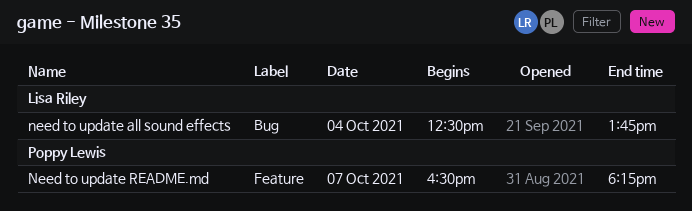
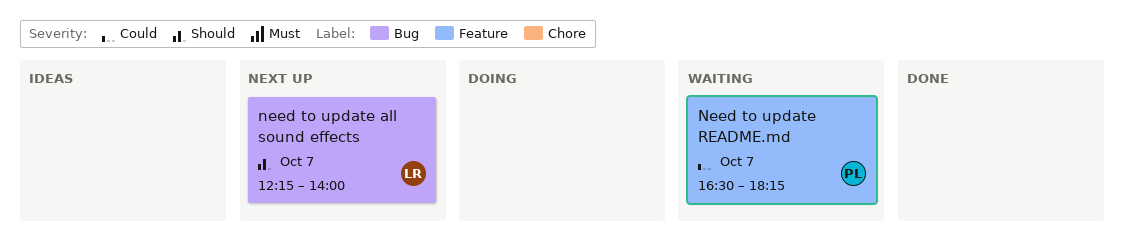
need to update all sound effects, day: Oct 4 -> Oct 7
need to update all sound effects, begins: 12:30 -> 12:15
need to update all sound effects, ends: 13:45 -> 14:00

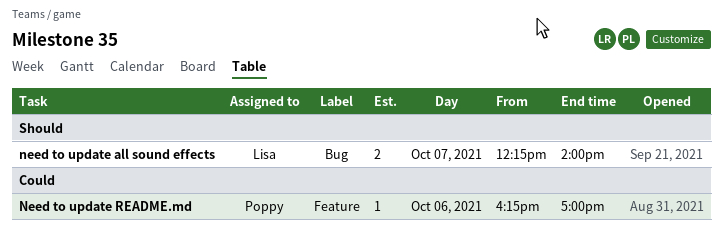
Need to update README.md, day: Oct 7 -> Oct 6
Need to update README.md, begins: 16:30 -> 16:15
Need to update README.md, ends: 18:15 -> 17:00

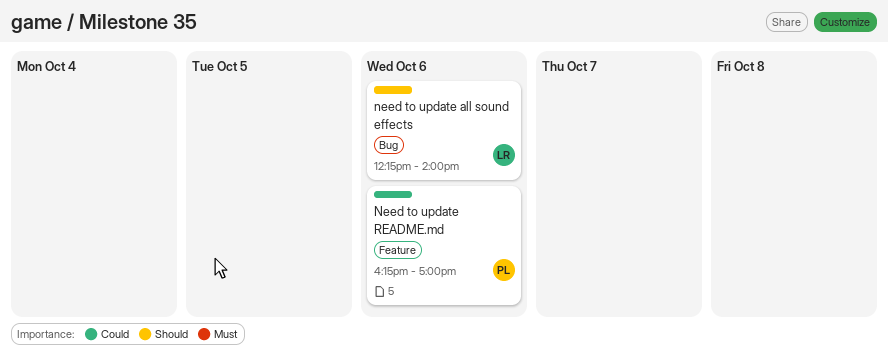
need to update all sound effects, day: Oct 7 -> Oct 6

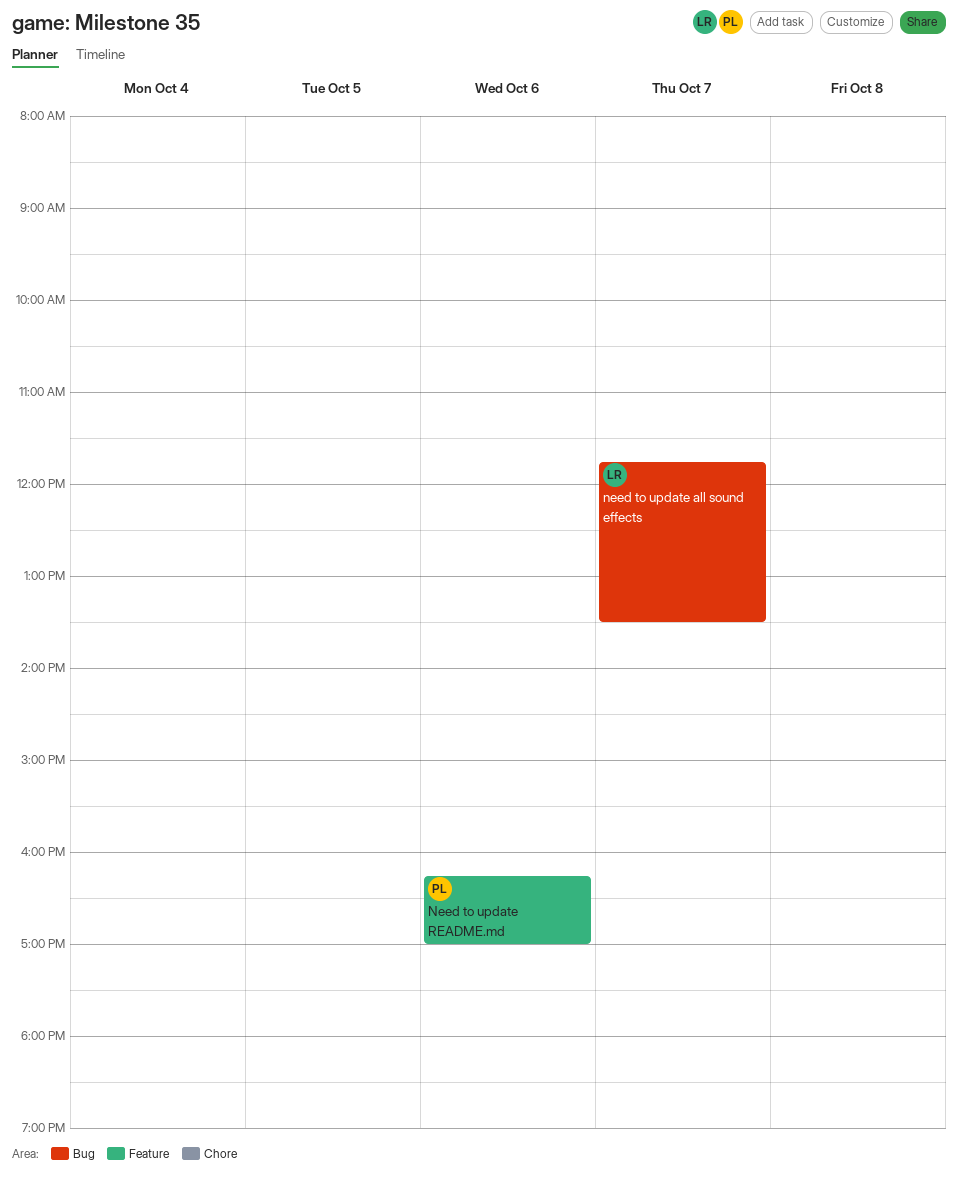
need to update all sound effects, day: Oct 6 -> Oct 7
need to update all sound effects, begins: 12:15 -> 11:45
need to update all sound effects, ends: 14:00 -> 13:30

